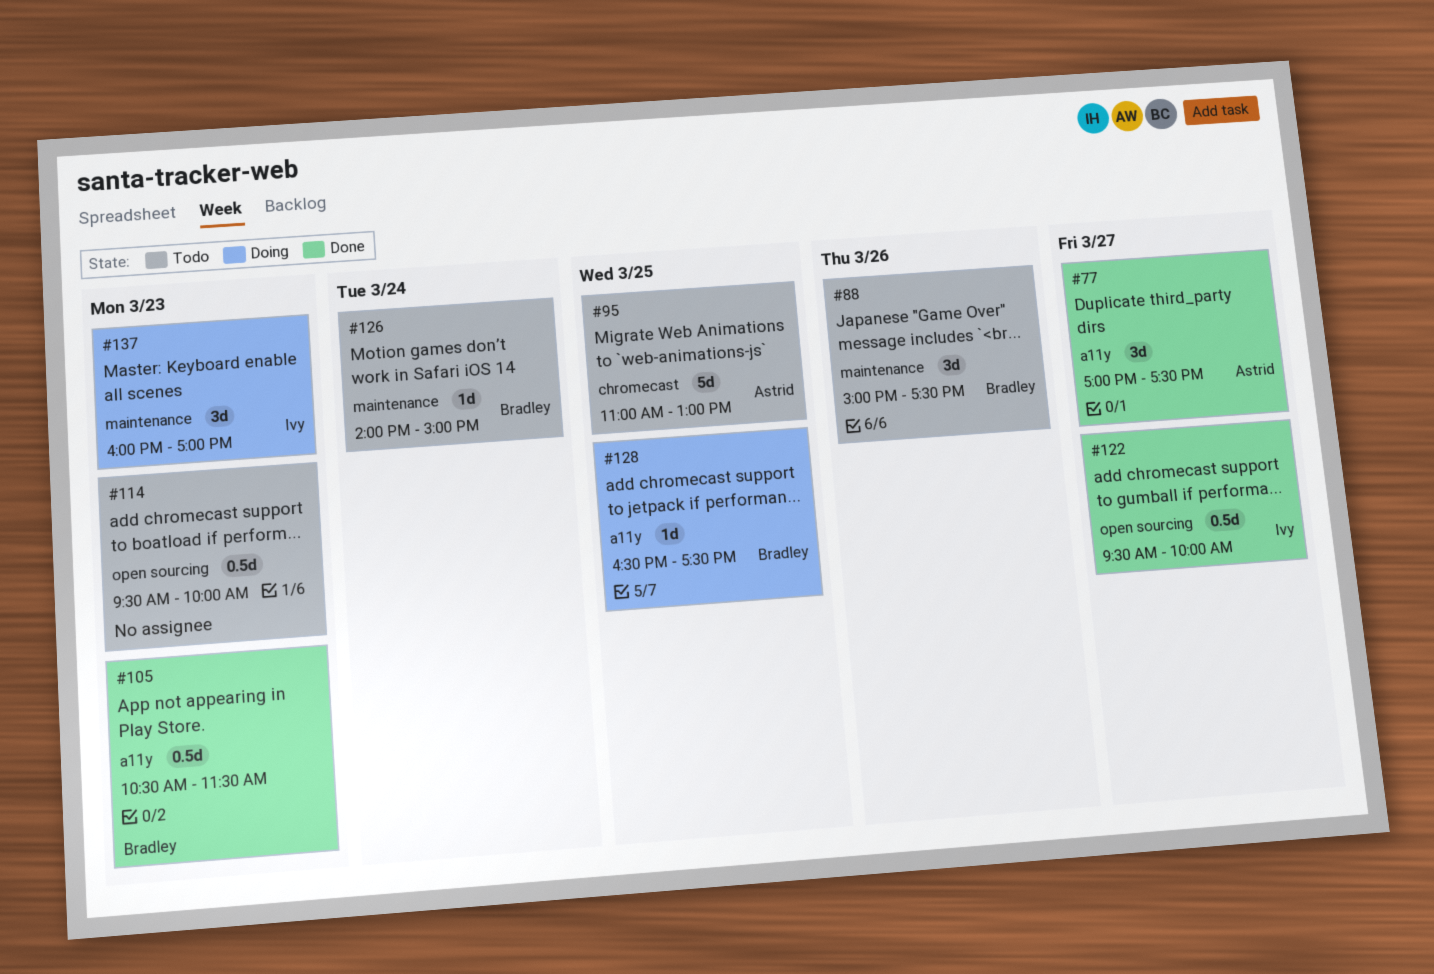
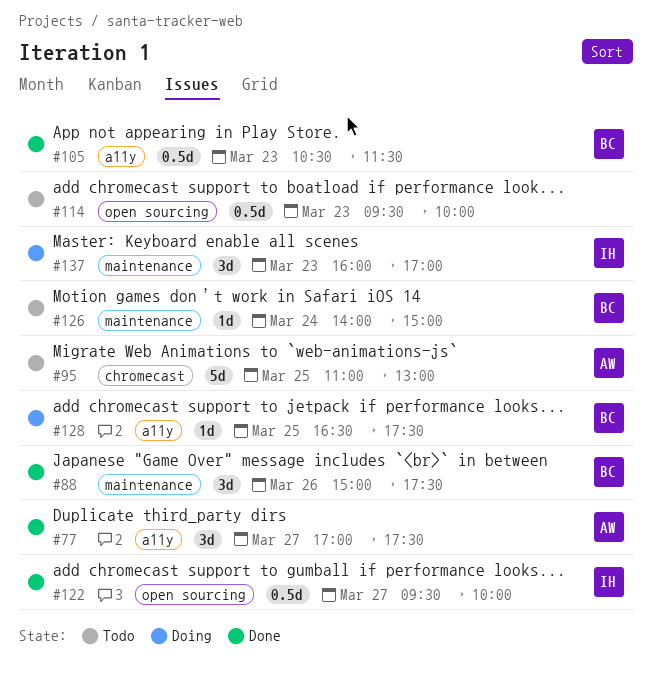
#88, status: Todo -> Done

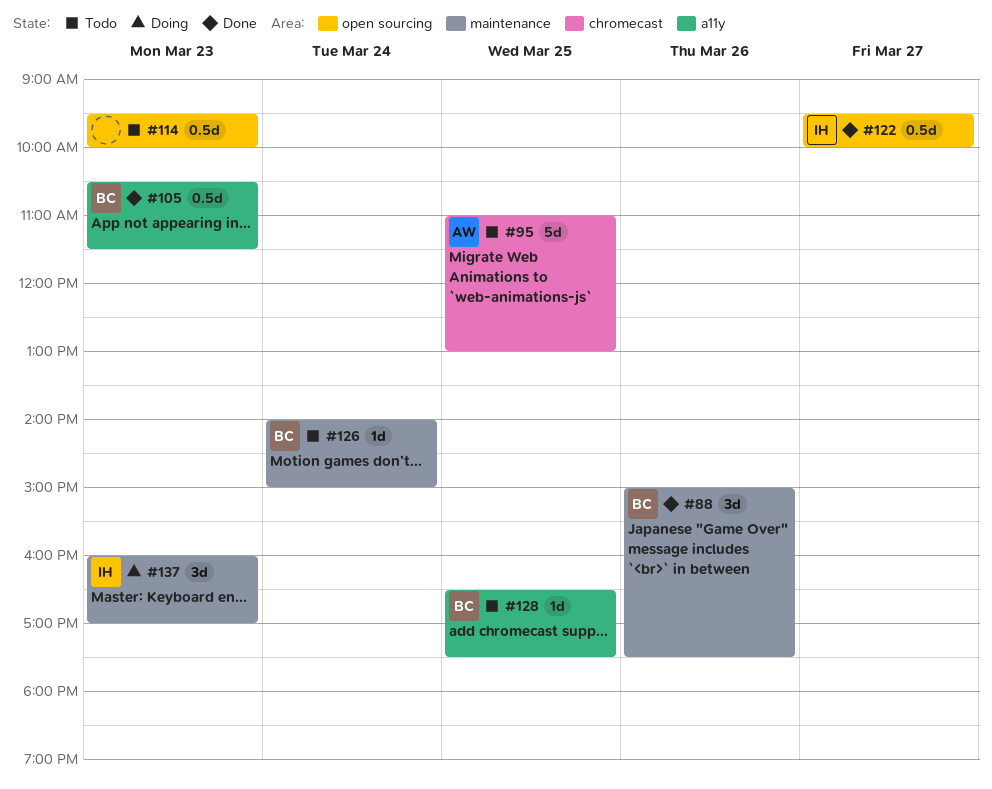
#77: present -> none
#128, status: Doing -> Todo

